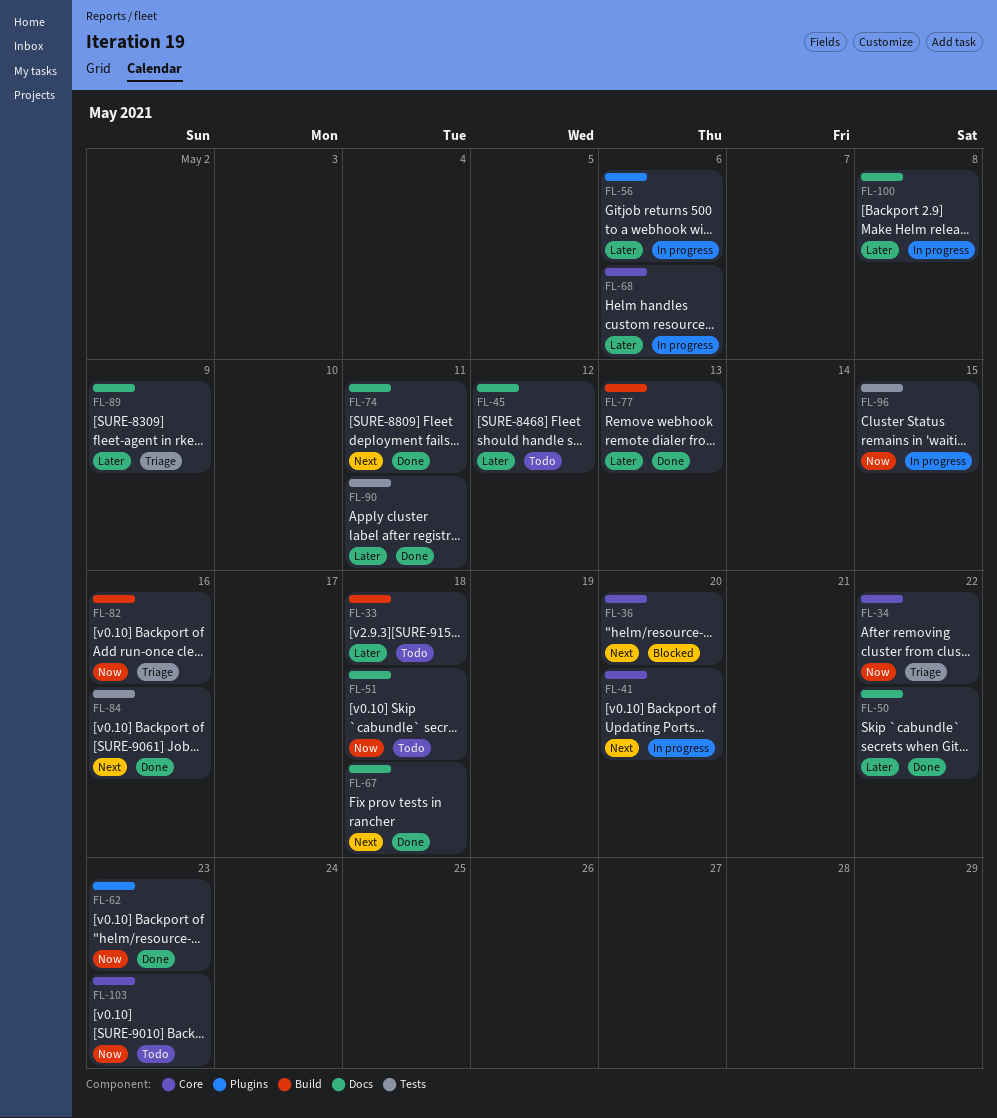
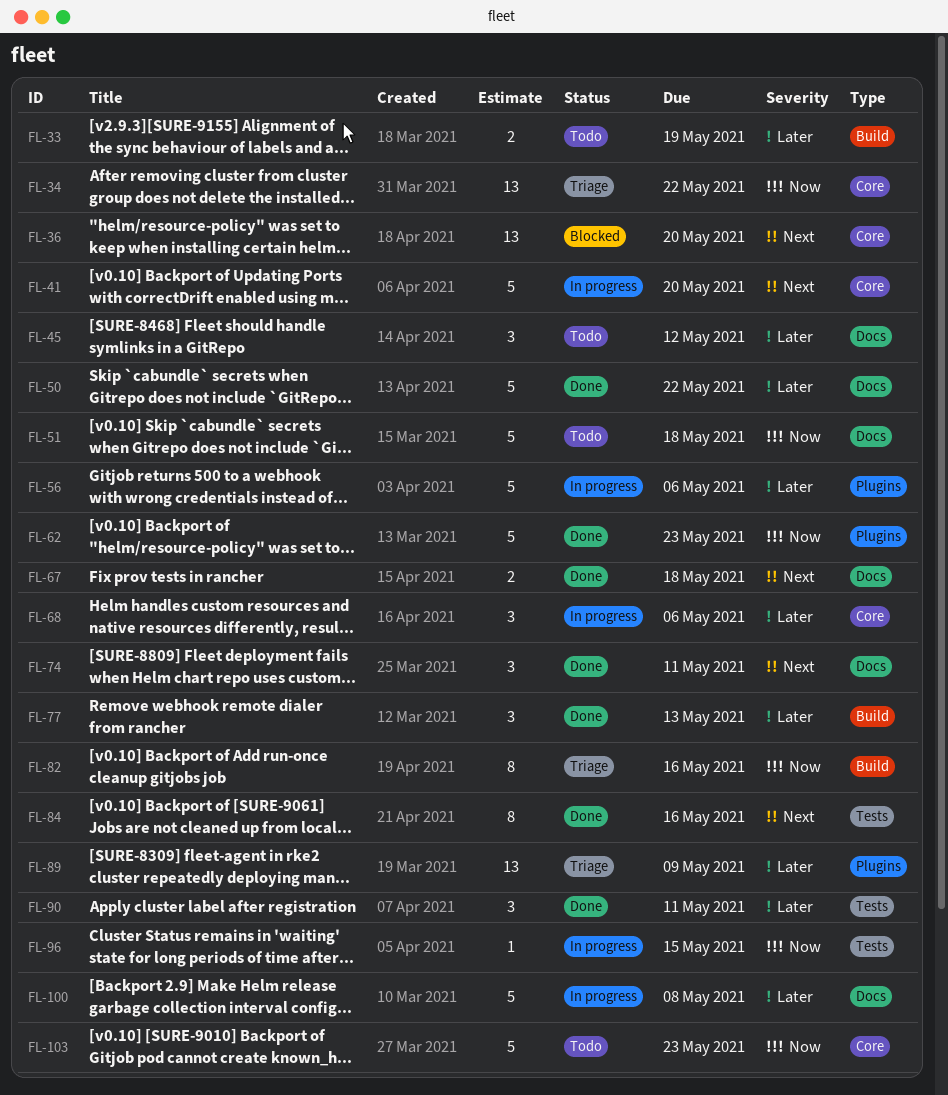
FL-33, due: May 18 -> May 19
FL-89, label: Docs -> Plugins

